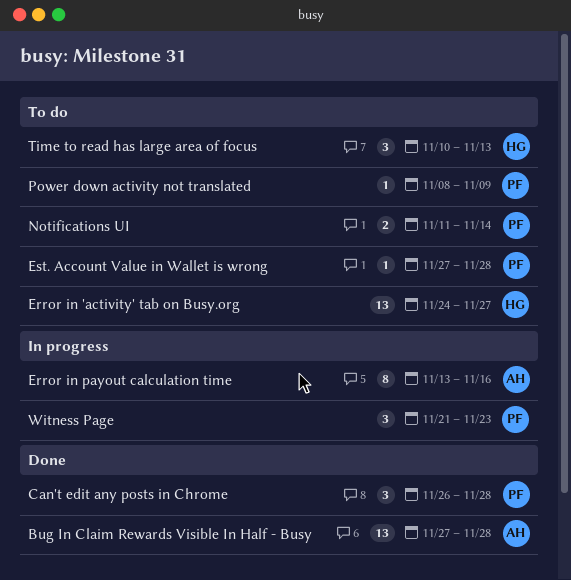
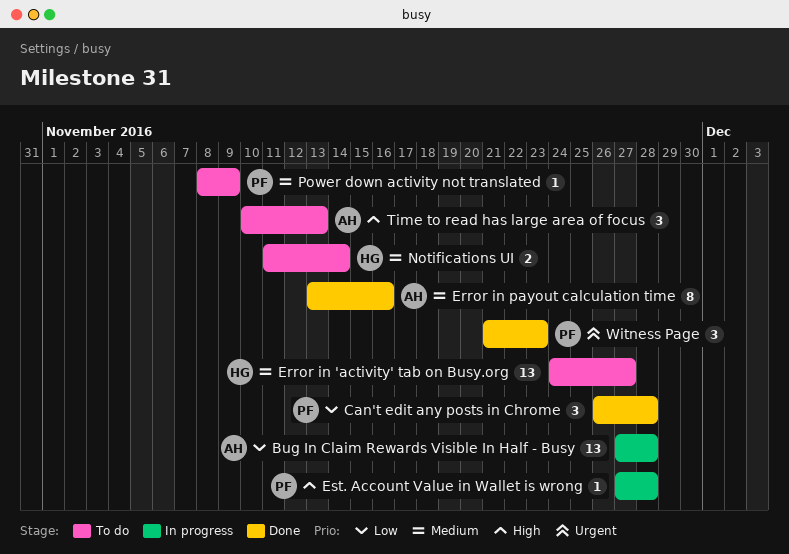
Bug In Claim Rewards Visible In Half - Busy, status: Done -> In progress
Error in payout calculation time, status: In progress -> Done
Est. Account Value in Wallet is wrong, status: To do -> In progress
Notifications UI, owner: PF -> HG
Time to read has large area of focus, owner: HG -> AH
Witness Page, status: In progress -> Done

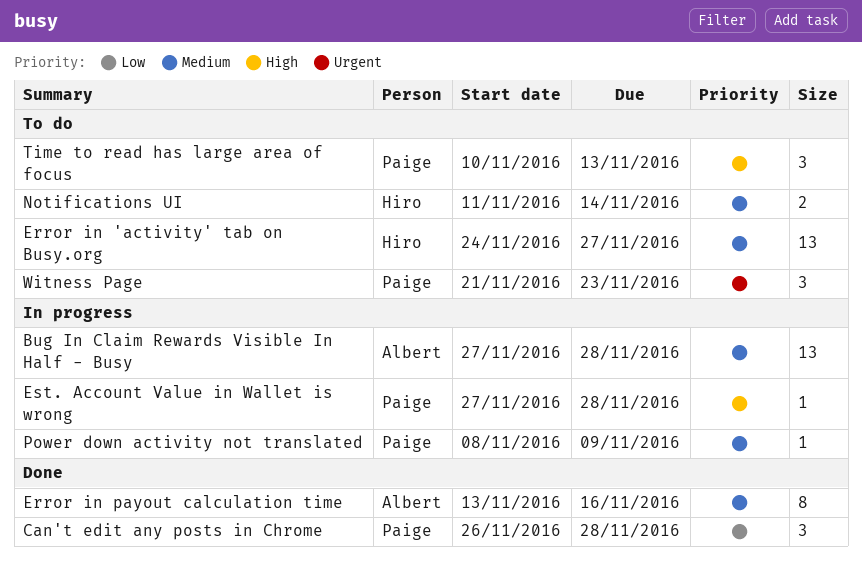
Bug In Claim Rewards Visible In Half - Busy, priority: Low -> Medium
Power down activity not translated, status: To do -> In progress
Time to read has large area of focus, owner: Albert -> Paige
Witness Page, status: Done -> To do

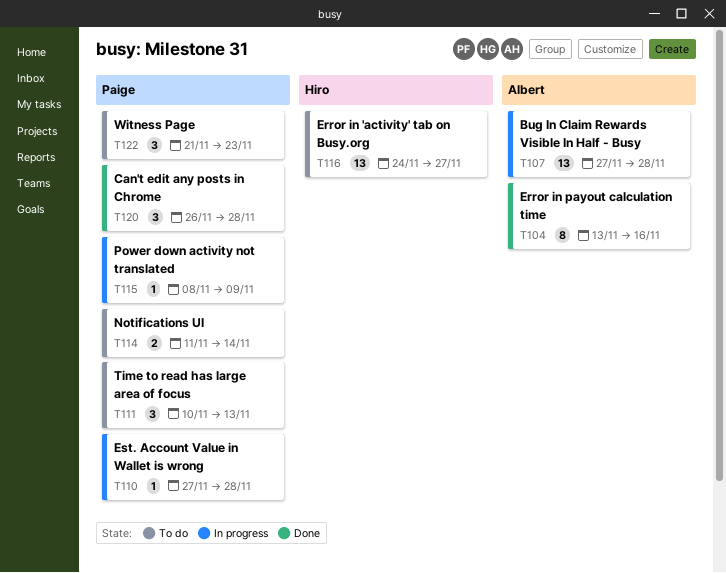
Notifications UI, owner: Hiro -> Paige

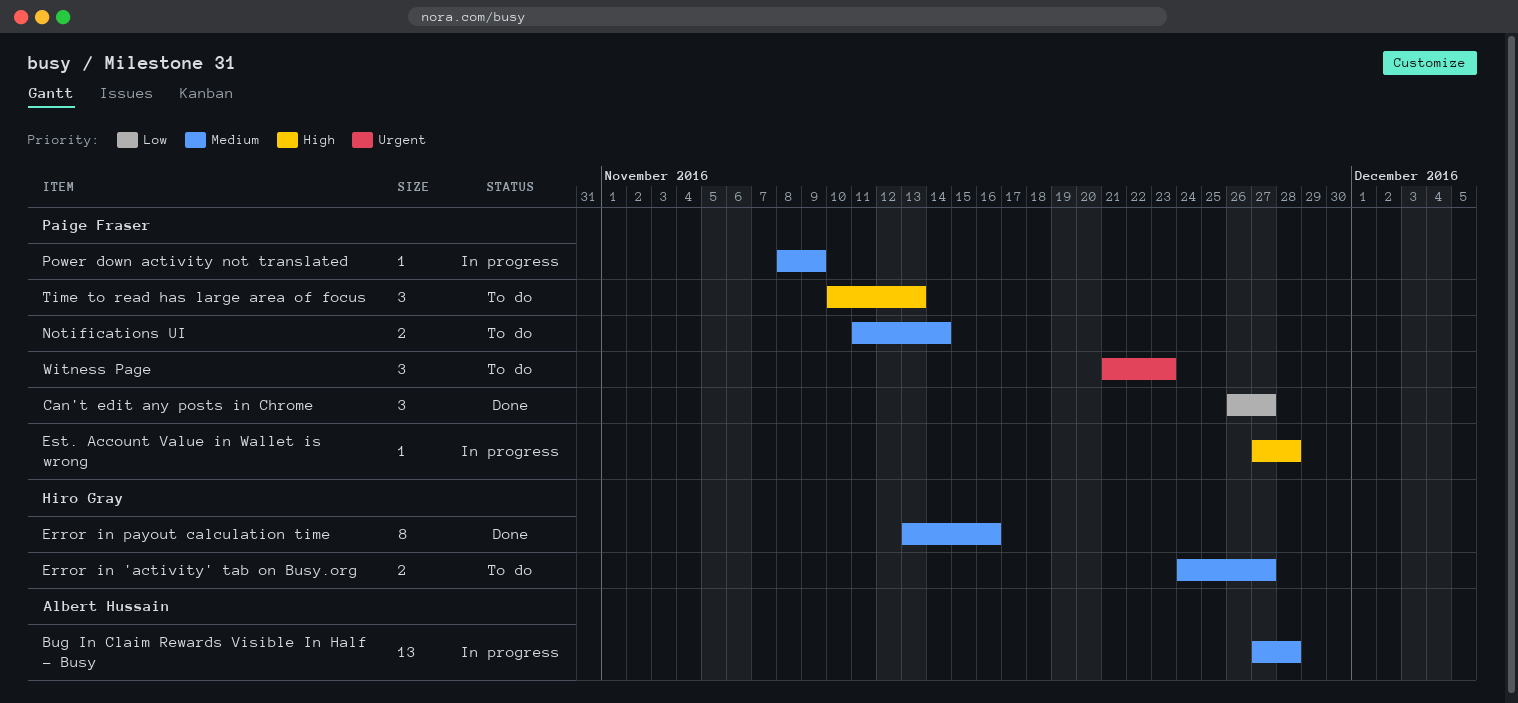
Can't edit any posts in Chrome, due: Nov 28 -> Nov 27
Error in 'activity' tab on Busy.org, estimate: 13 -> 2
Error in payout calculation time, owner: Albert Hussain -> Hiro Gray

